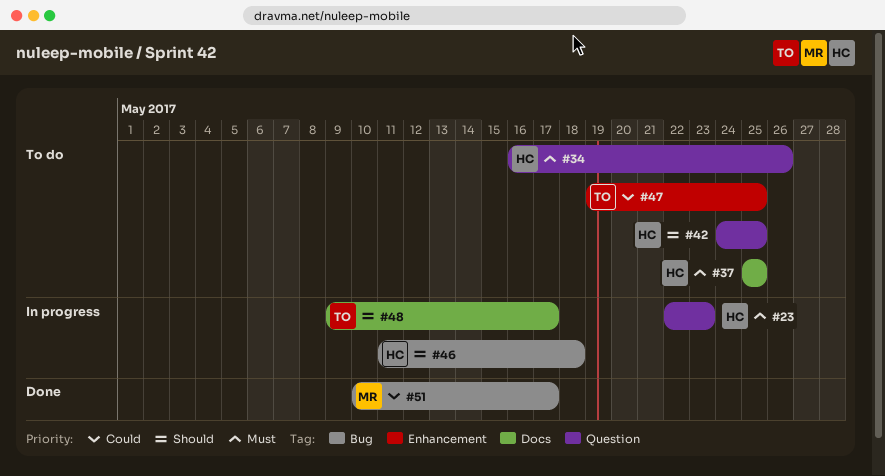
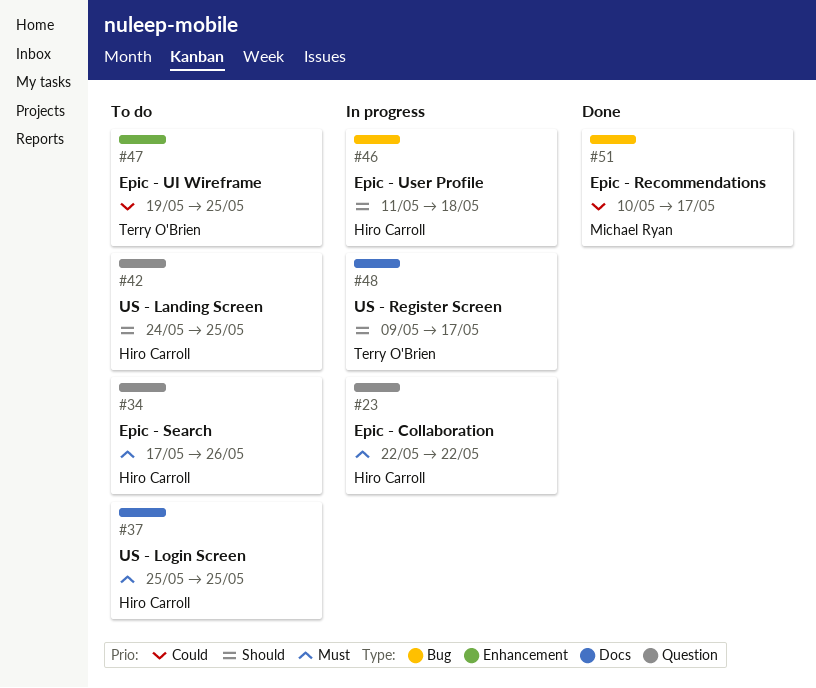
#23, due: May 23 -> May 22
#34, start: May 16 -> May 17

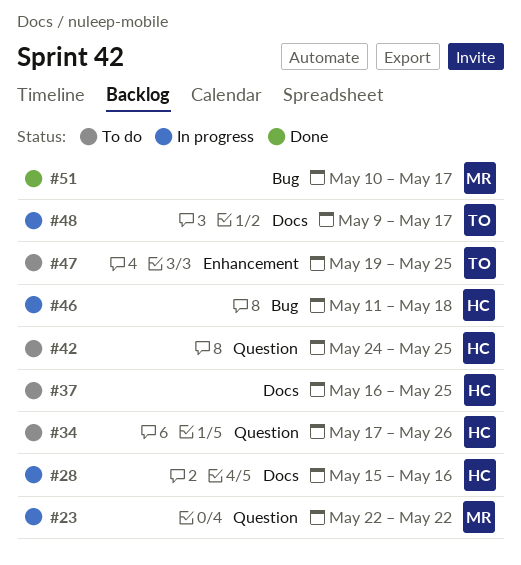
#23, owner: Hiro Carroll -> Michael Ryan
#28: none -> present
#37, start: May 25 -> May 16

